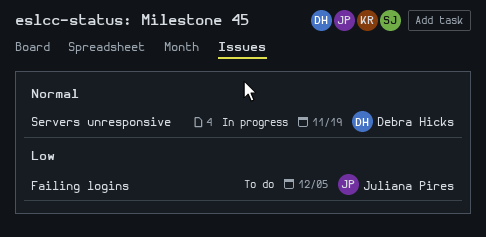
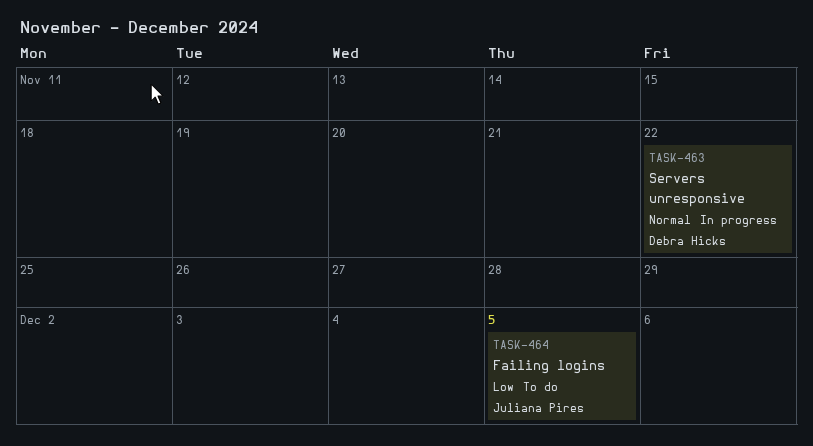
Servers unresponsive, due: Nov 19 -> Nov 22

